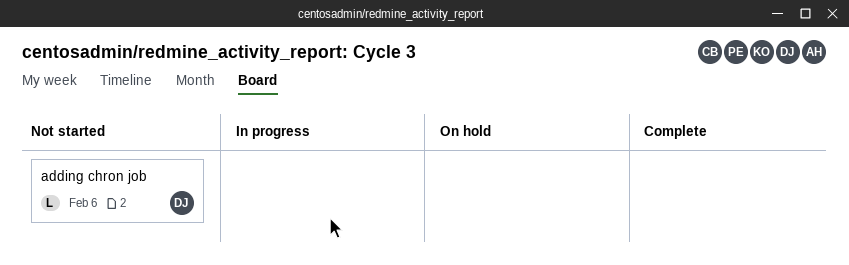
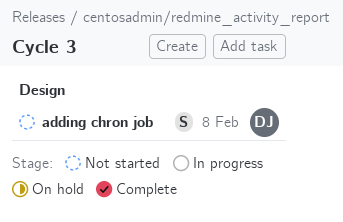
adding chron job, estimate: L -> S
adding chron job, due: Feb 6 -> Feb 8

